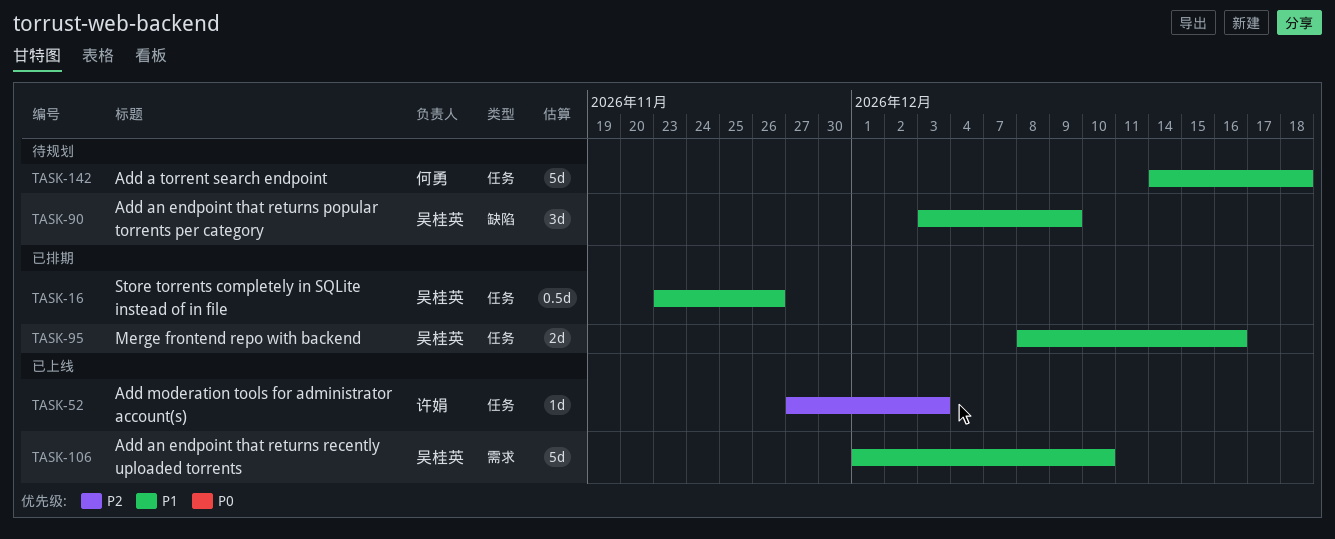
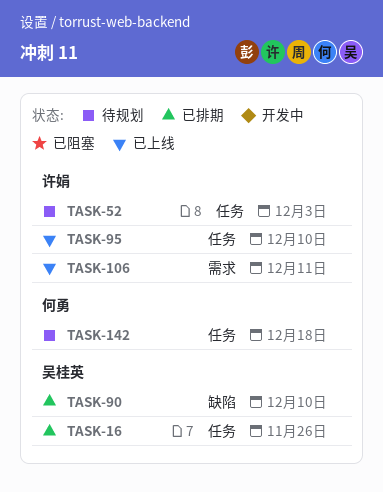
TASK-52, status: 已上线 -> 待规划
TASK-90, status: 待规划 -> 已排期
TASK-90, due: Dec 9 -> Dec 10
TASK-95, status: 已排期 -> 已上线
TASK-95, owner: 吴桂英 -> 许娟
TASK-95, due: Dec 16 -> Dec 10
TASK-106, owner: 吴桂英 -> 许娟
TASK-106, due: Dec 10 -> Dec 11

